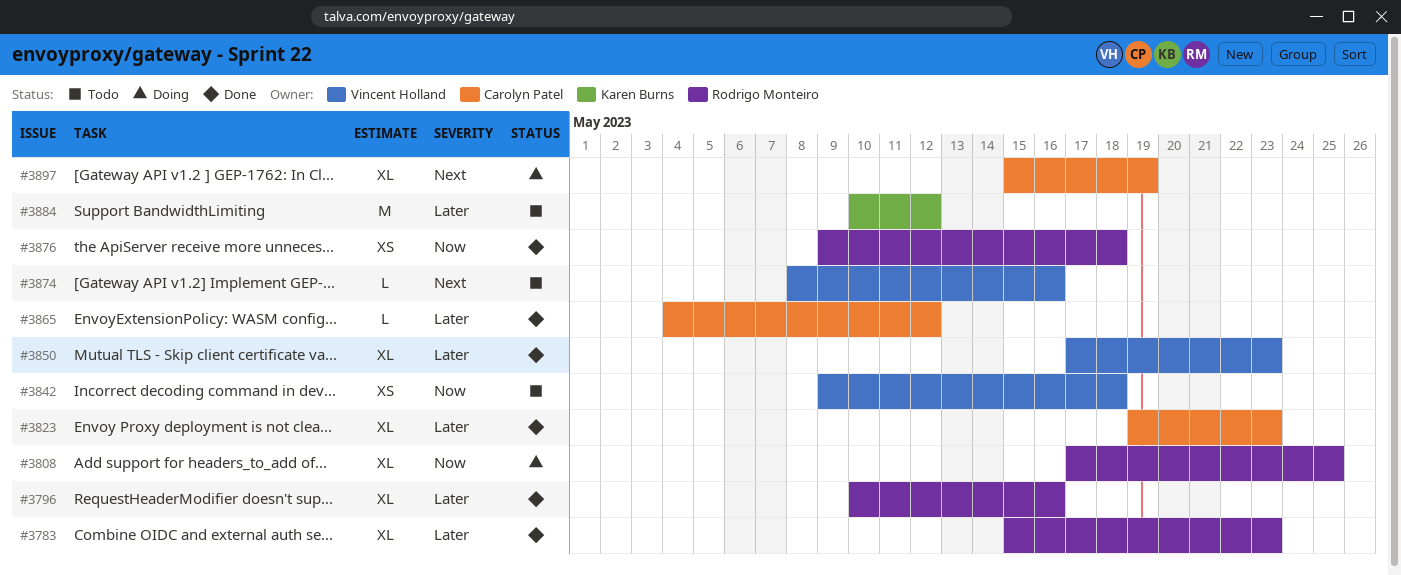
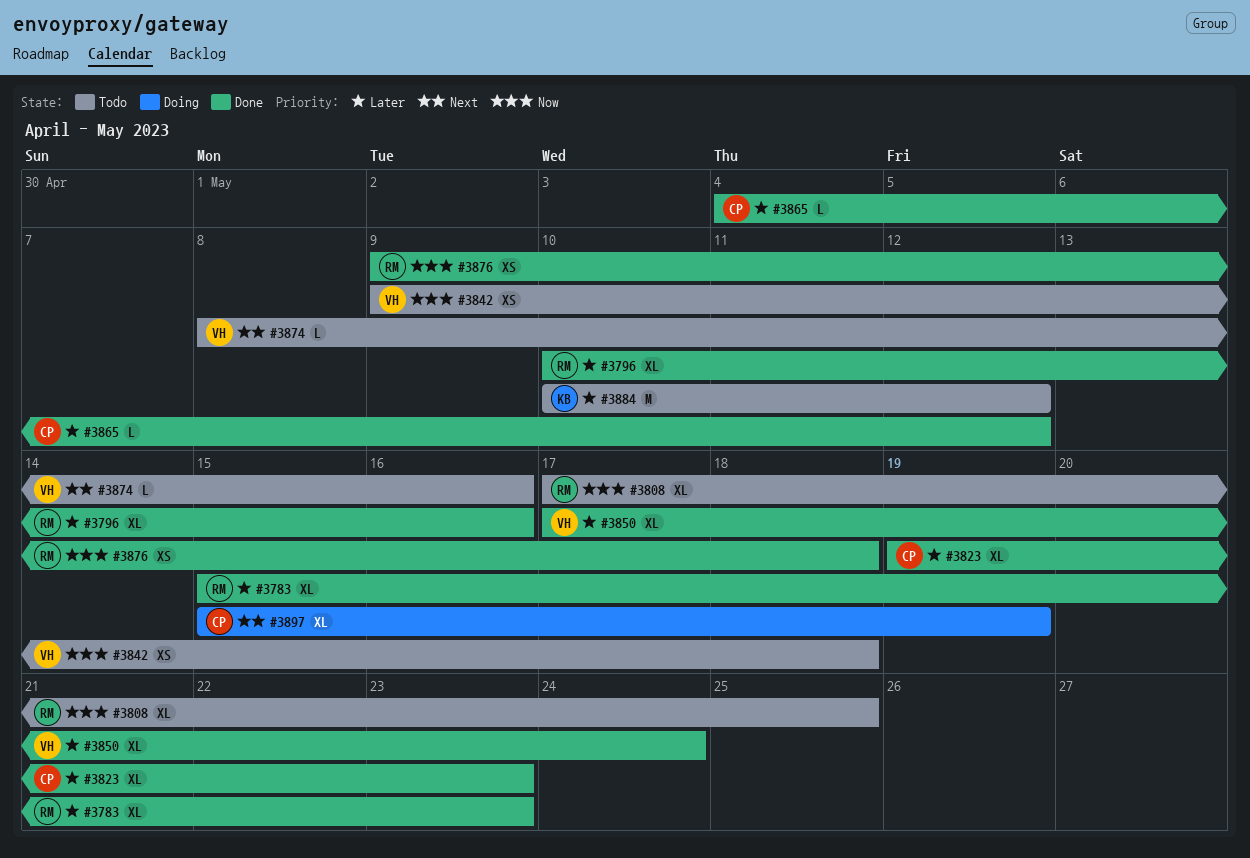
#3808, status: Doing -> Todo
#3850, due: May 23 -> May 24

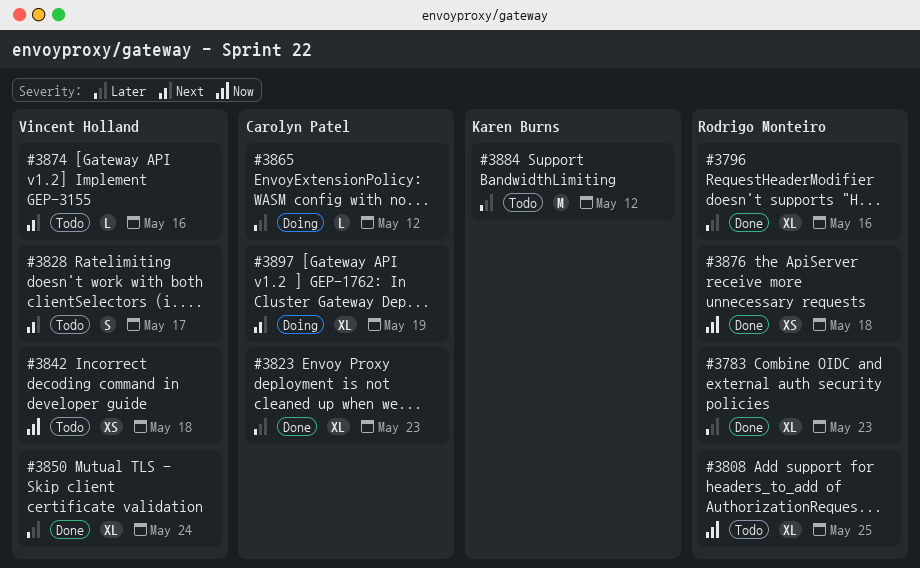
#3828: none -> present
#3865, status: Done -> Doing

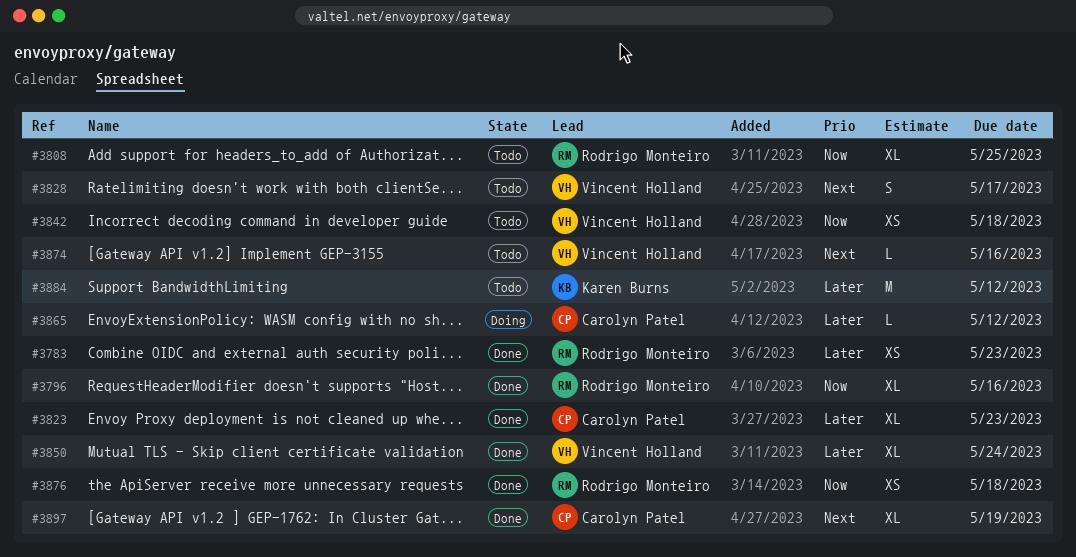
#3783, estimate: XL -> XS
#3796, priority: Later -> Now
#3897, status: Doing -> Done

